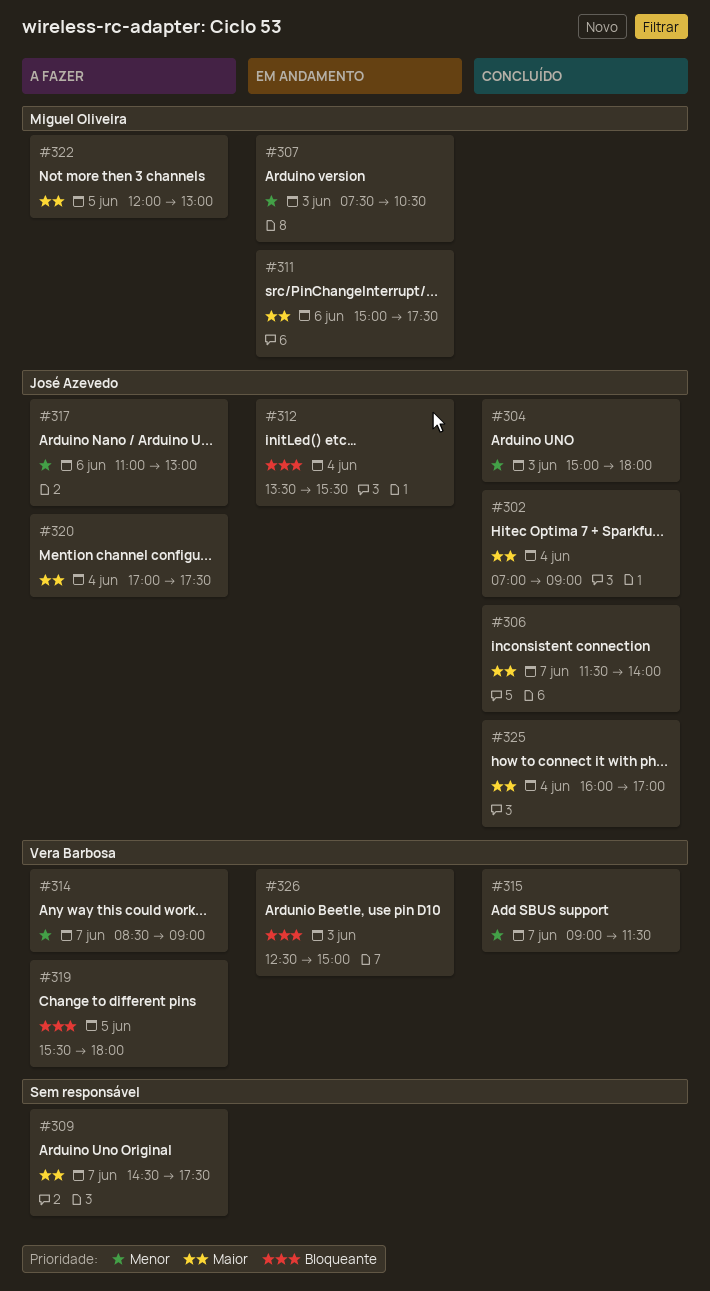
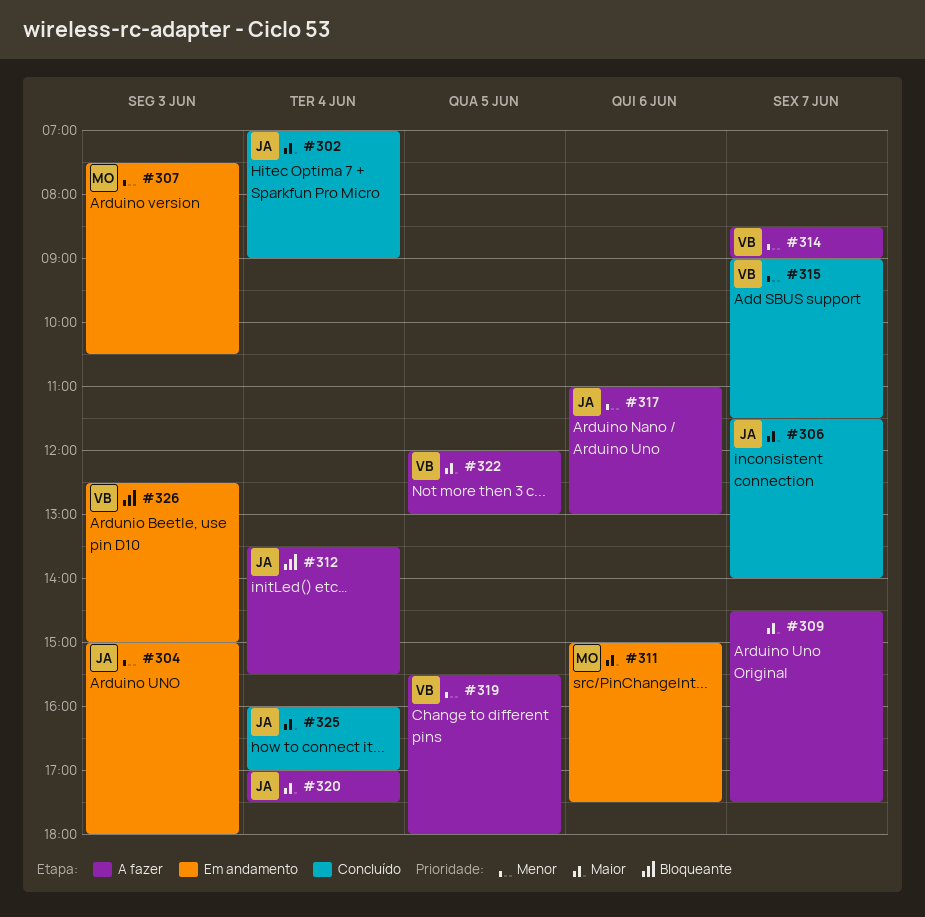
#304, status: Concluído -> Em andamento
#312, status: Em andamento -> A fazer
#319, priority: Bloqueante -> Menor
#322, owner: Miguel Oliveira -> Vera Barbosa

